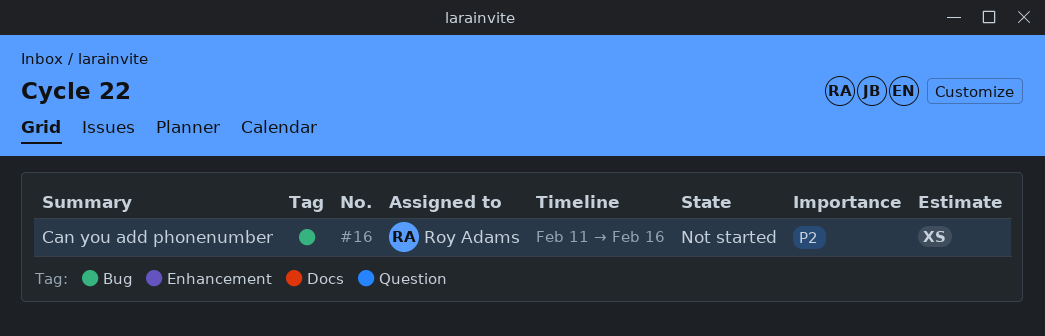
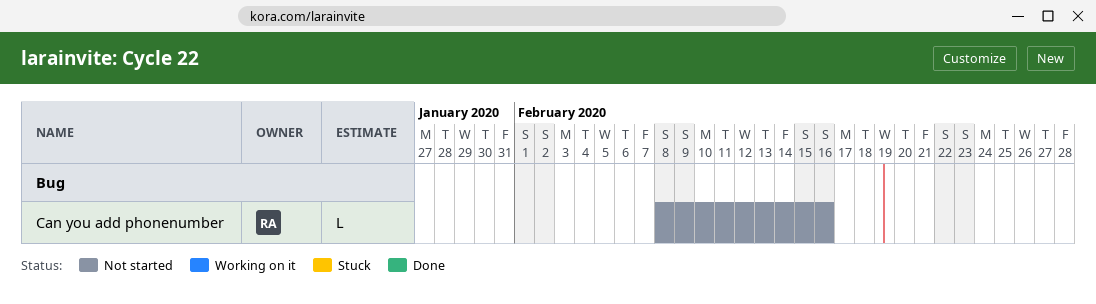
Can you add phonenumber, estimate: XS -> L
Can you add phonenumber, start: Feb 11 -> Feb 8

